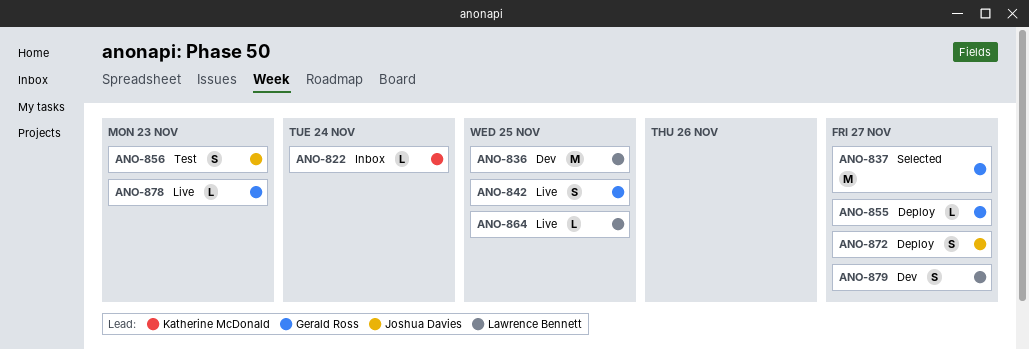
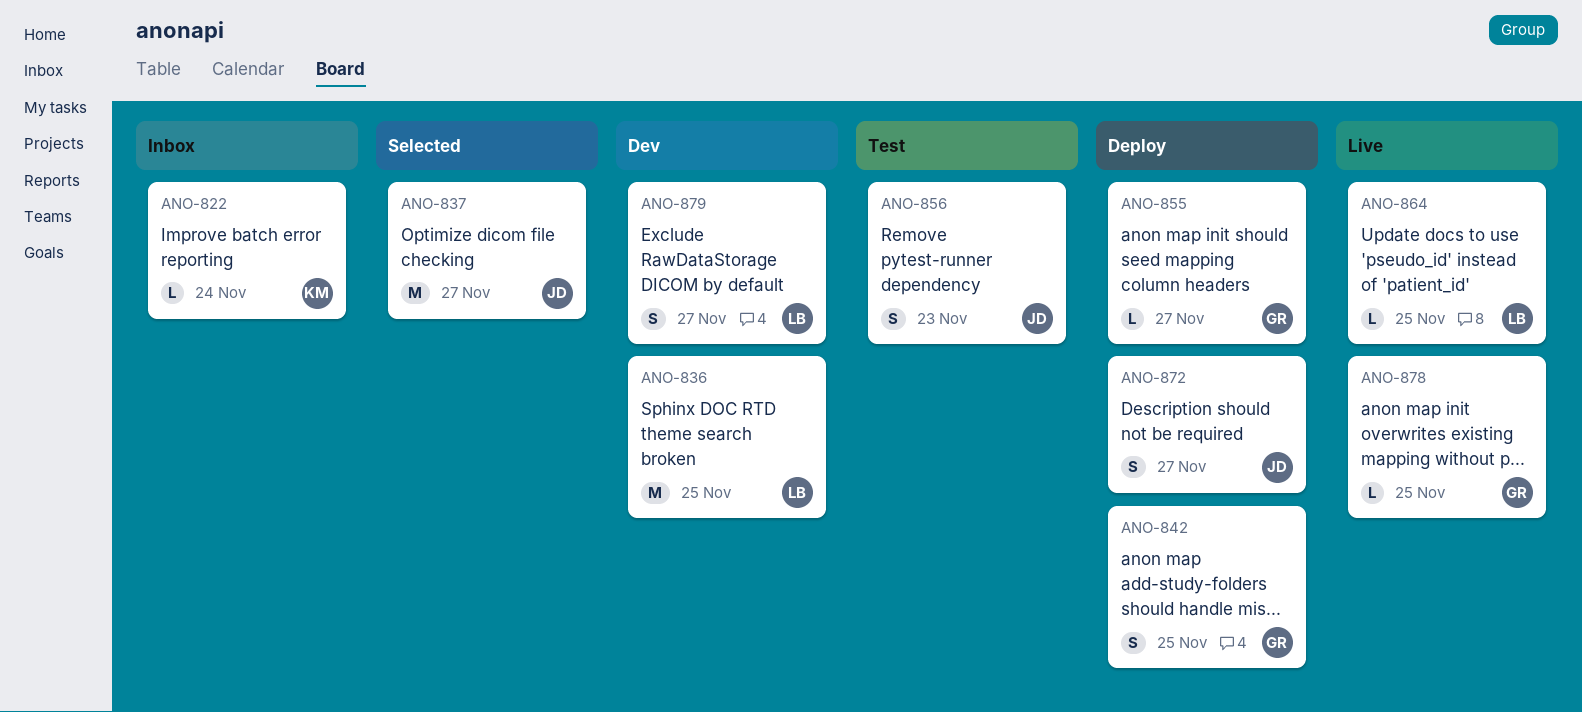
ANO-837, owner: Gerald Ross -> Joshua Davies
ANO-842, status: Live -> Deploy
ANO-878, due: Nov 23 -> Nov 25

